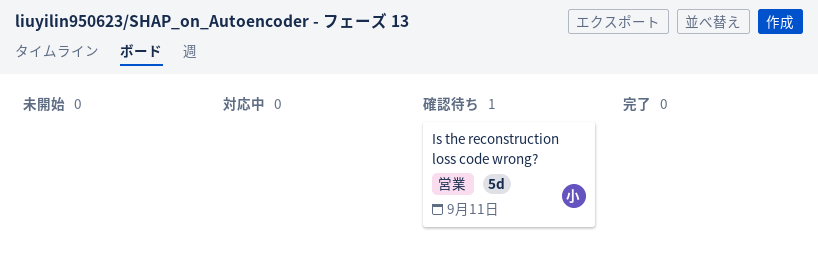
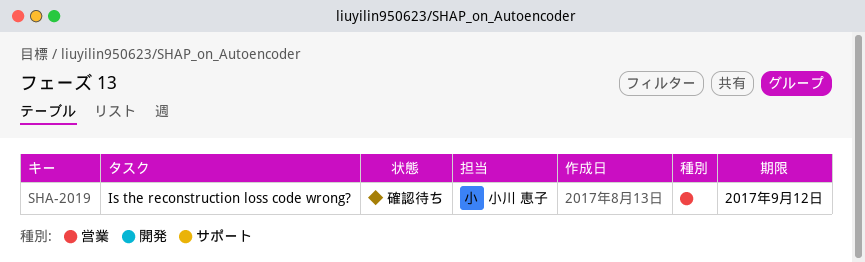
Is the reconstruction loss code wrong?, due: Sep 11 -> Sep 12

